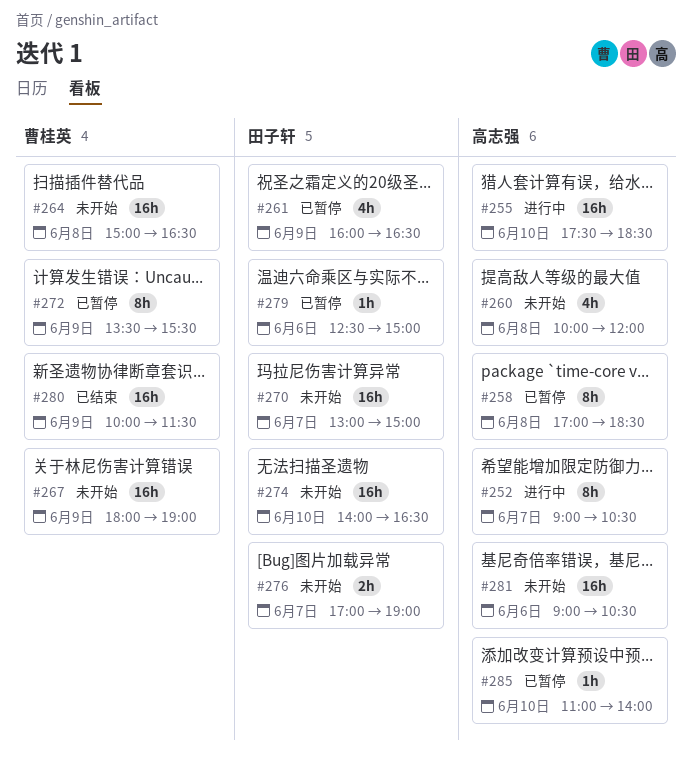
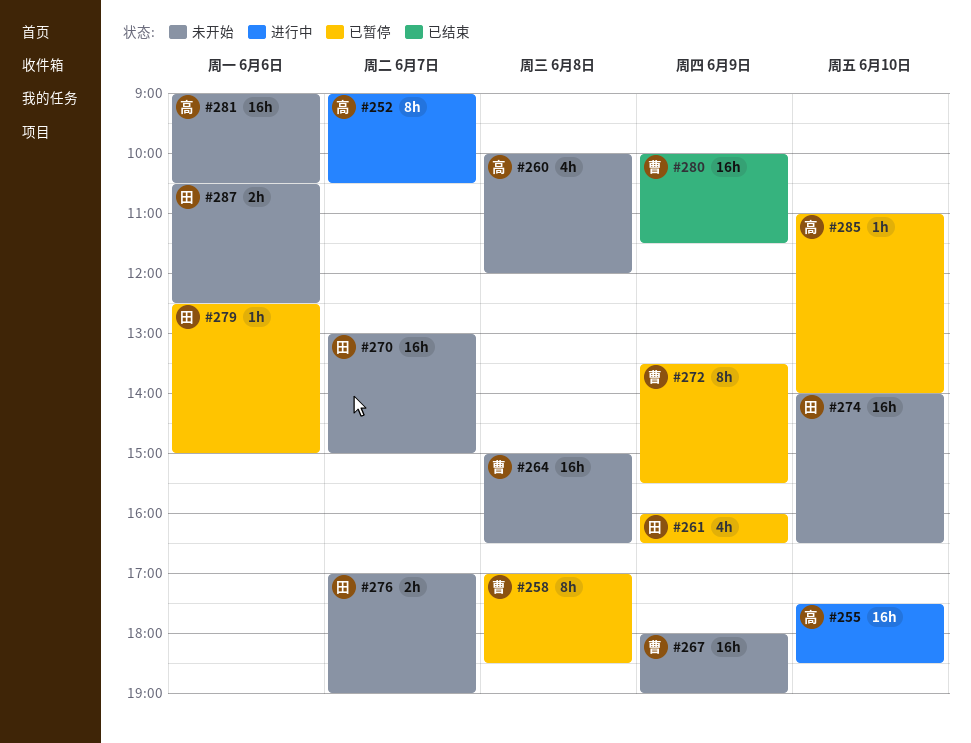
#258, owner: 高志强 -> 曹桂英
#287: none -> present

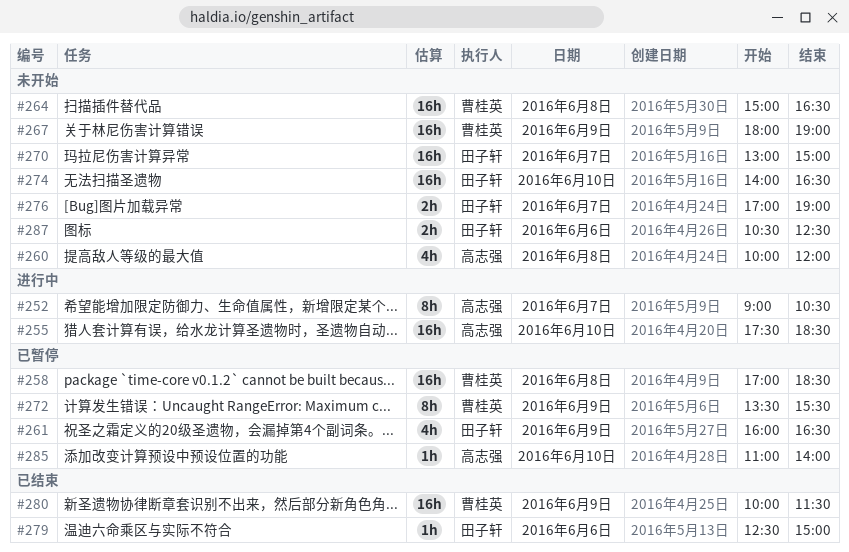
#258, estimate: 8h -> 16h
#279, status: 已暂停 -> 已结束
#281: present -> none

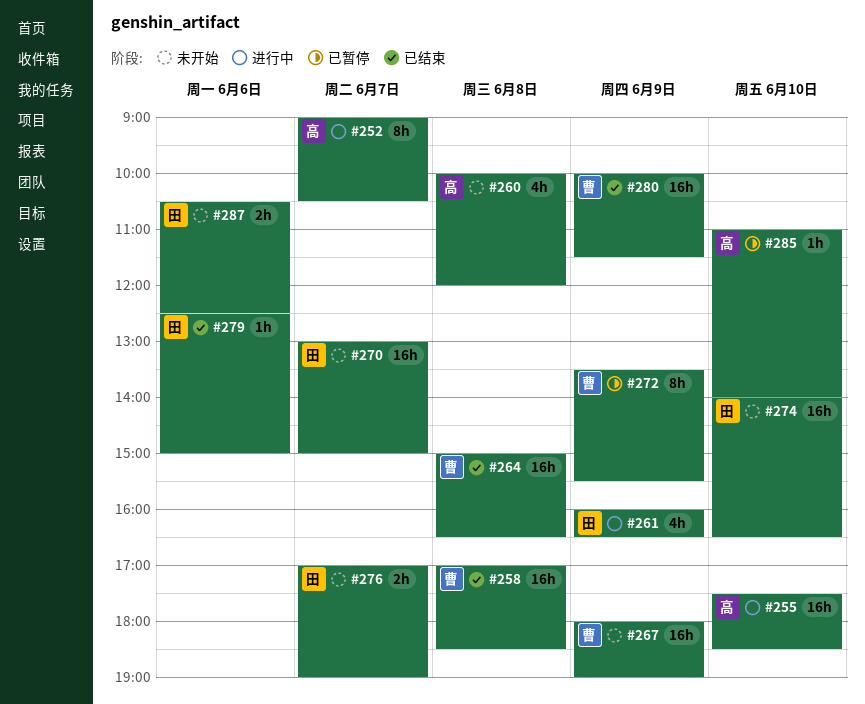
#258, status: 已暂停 -> 已结束
#261, status: 已暂停 -> 进行中
#264, status: 未开始 -> 已结束

